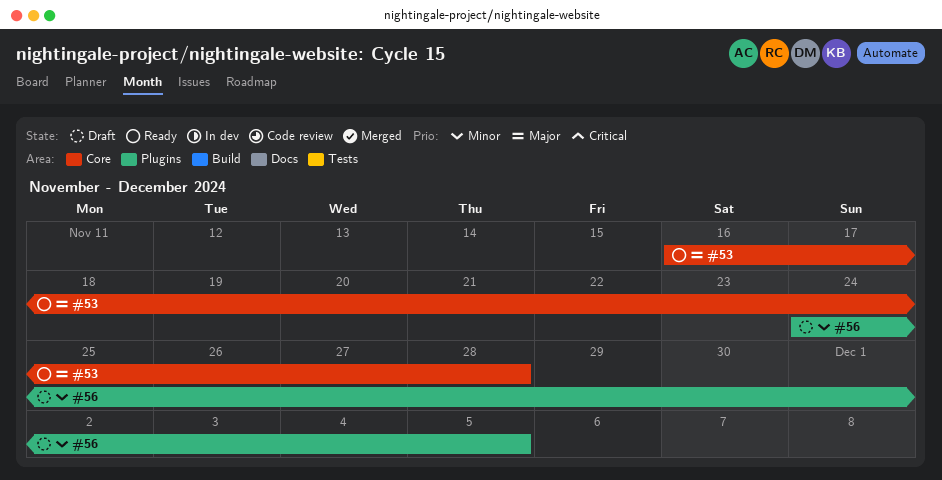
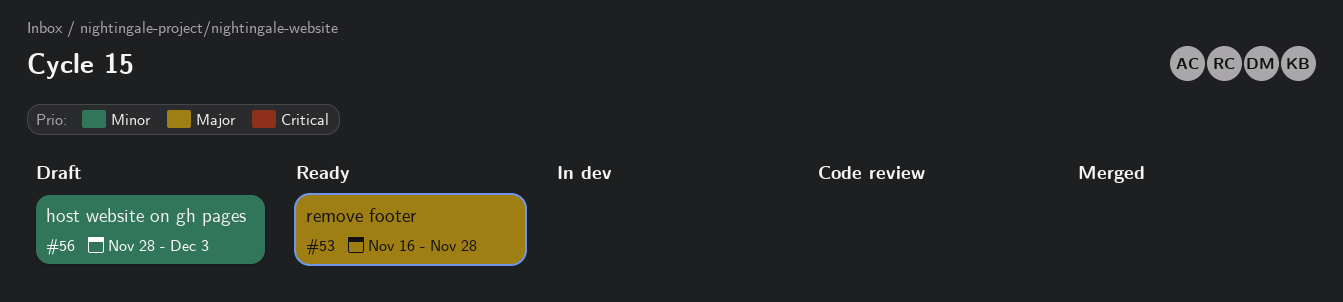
#56, start: Nov 24 -> Nov 28
#56, due: Dec 5 -> Dec 3

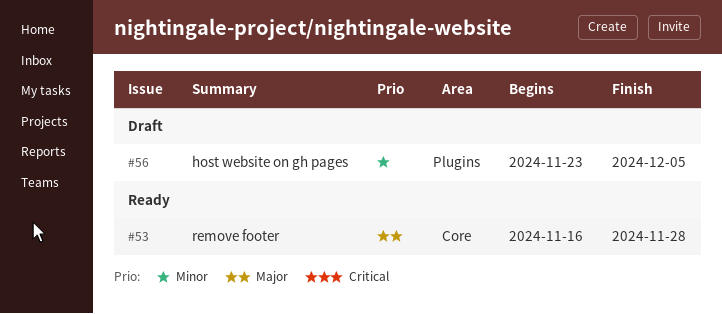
#56, start: Nov 28 -> Nov 23
#56, due: Dec 3 -> Dec 5

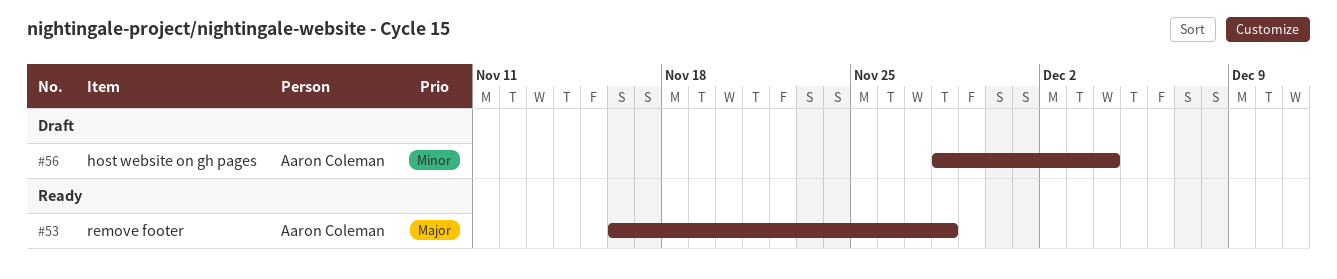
#56, start: Nov 23 -> Nov 28
#56, due: Dec 5 -> Dec 4

